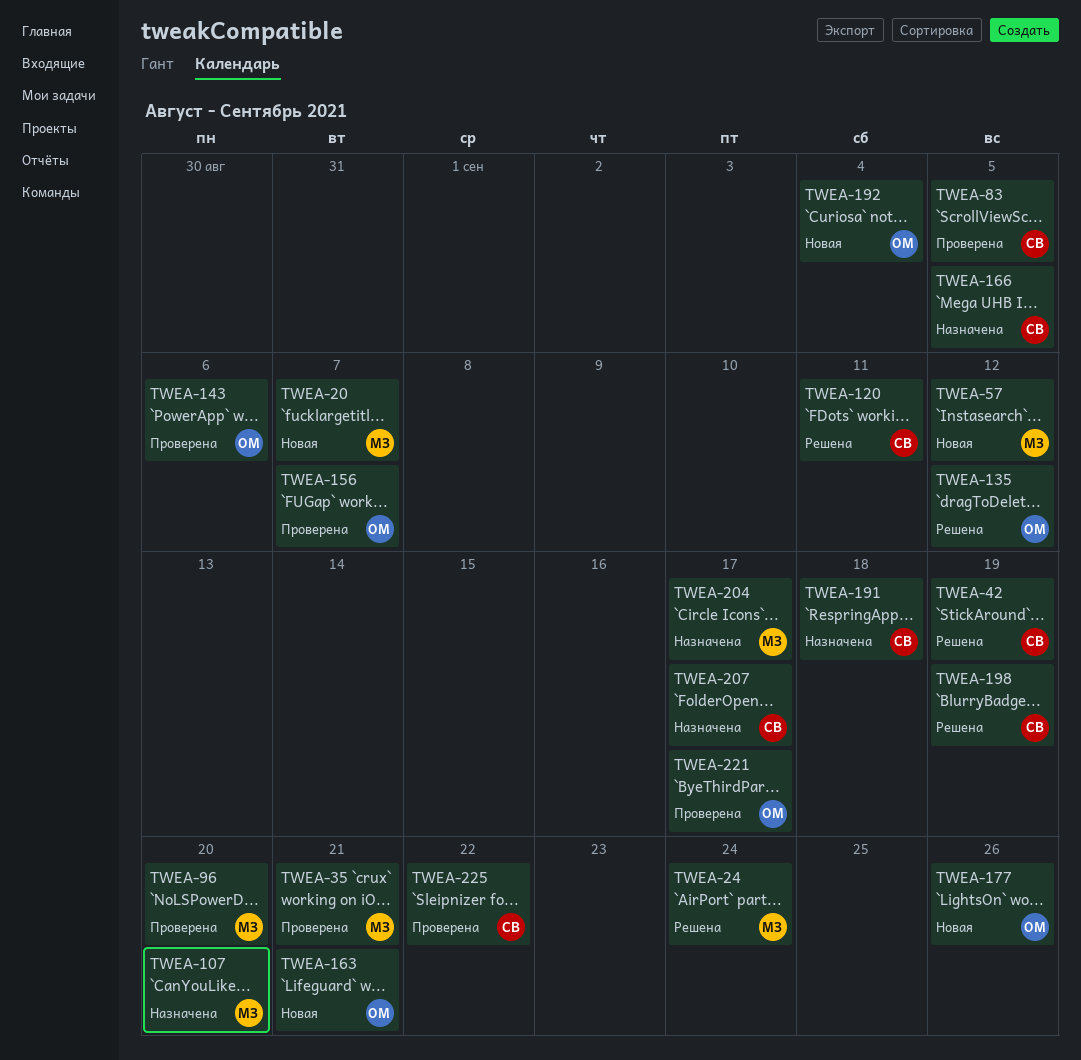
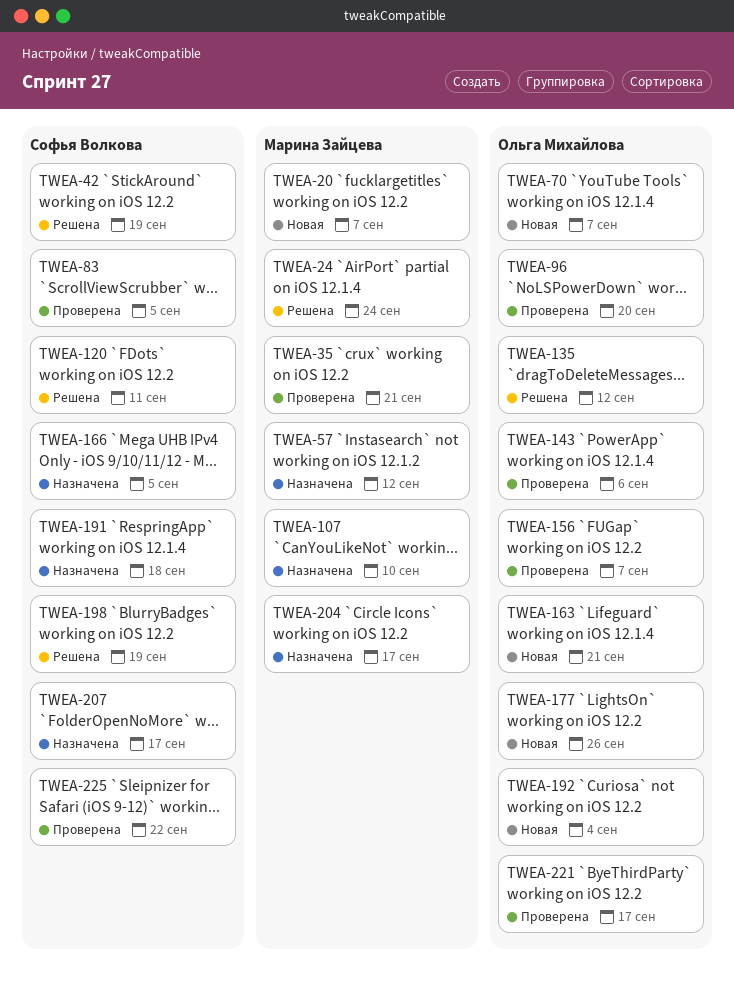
TWEA-57, status: Новая -> Назначена
TWEA-70: none -> present
TWEA-96, owner: Марина Зайцева -> Ольга Михайлова
TWEA-107, due: Sep 20 -> Sep 10

